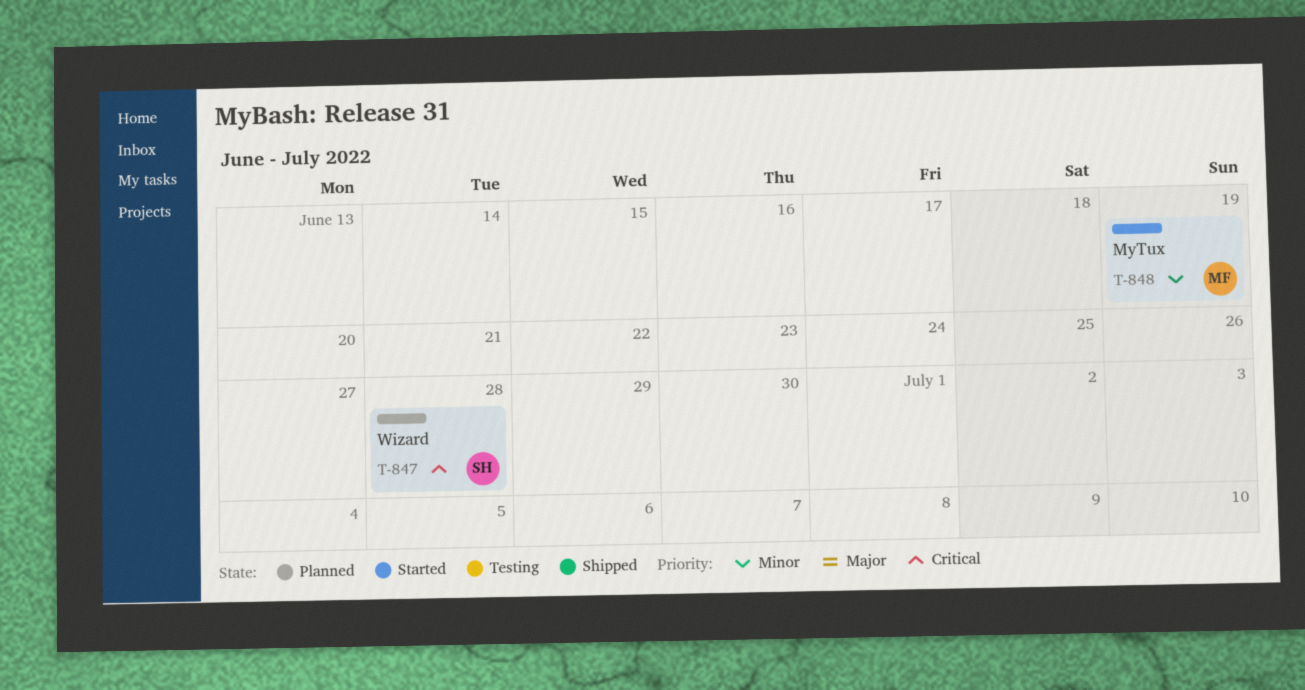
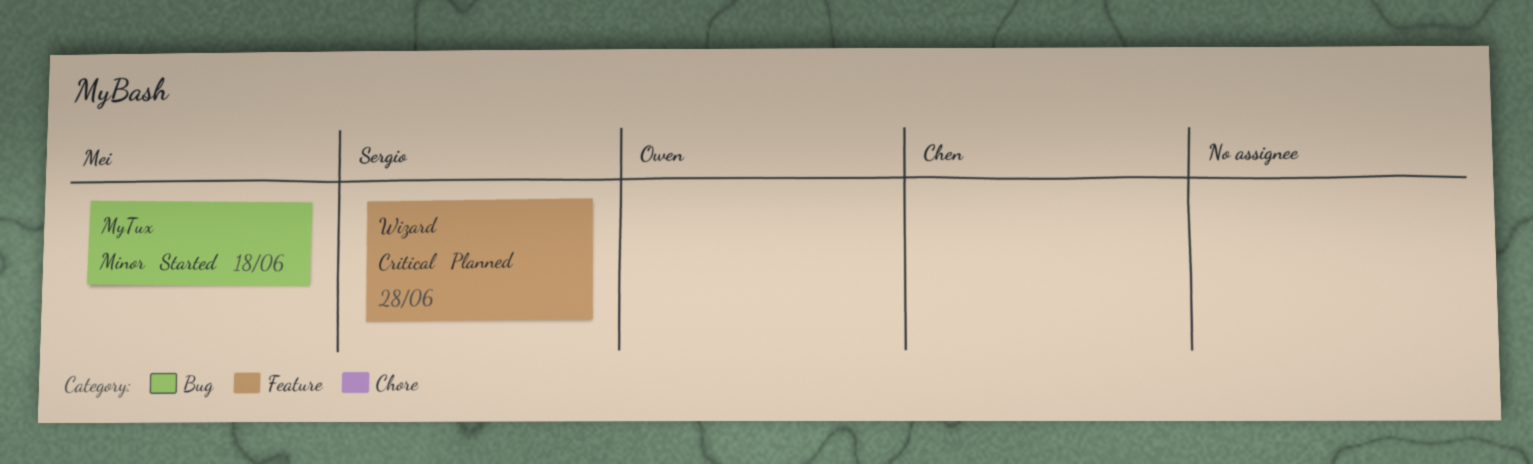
MyTux, due: Jun 19 -> Jun 18

